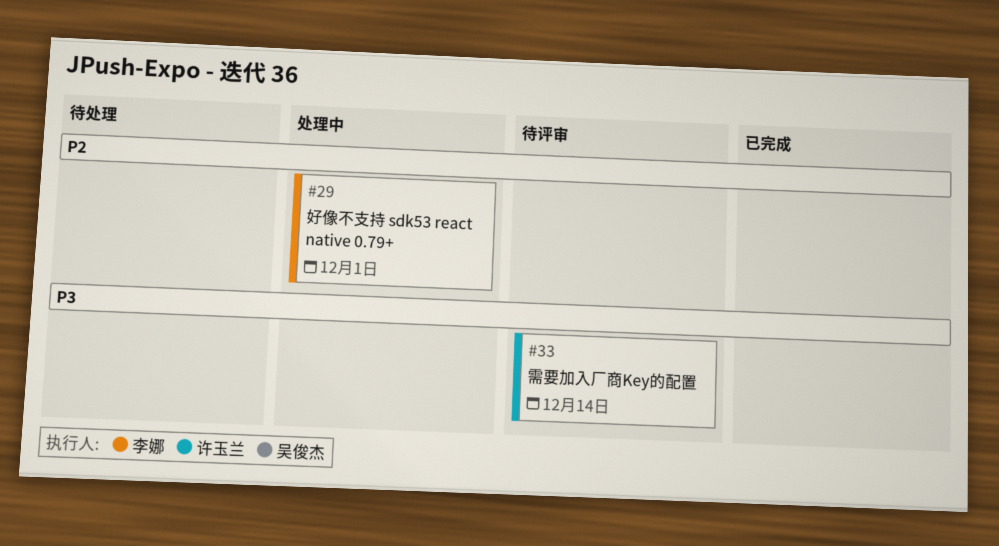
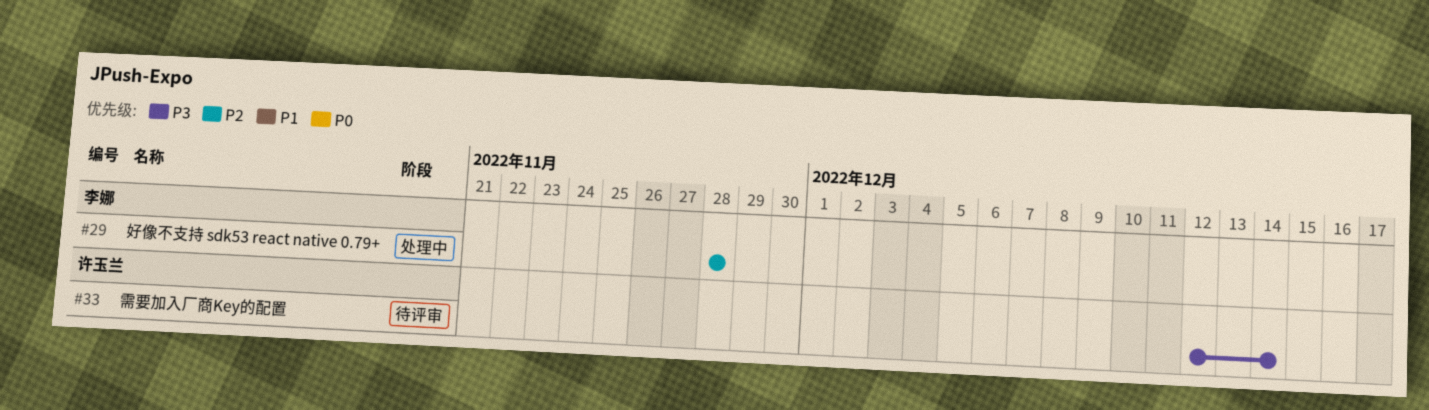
#29, due: Dec 1 -> Nov 28

